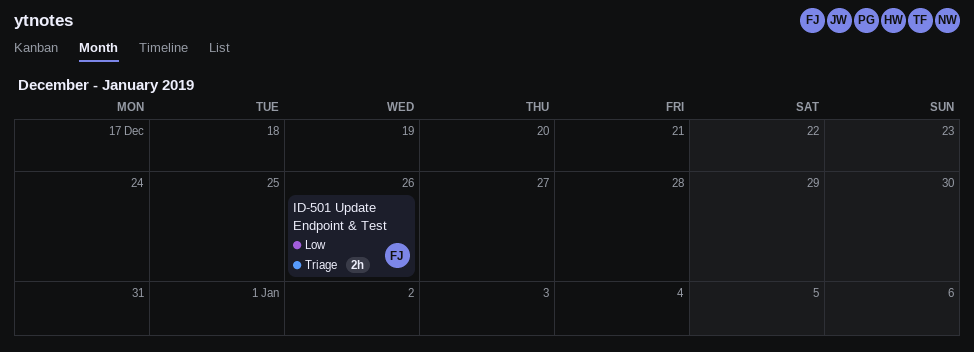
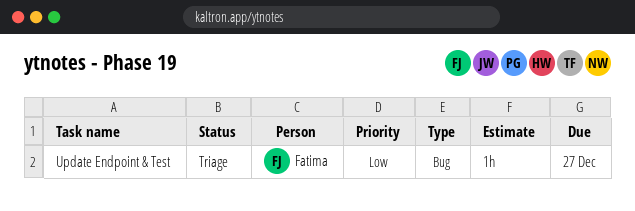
Update Endpoint & Test, estimate: 2h -> 1h
Update Endpoint & Test, due: Dec 26 -> Dec 27

